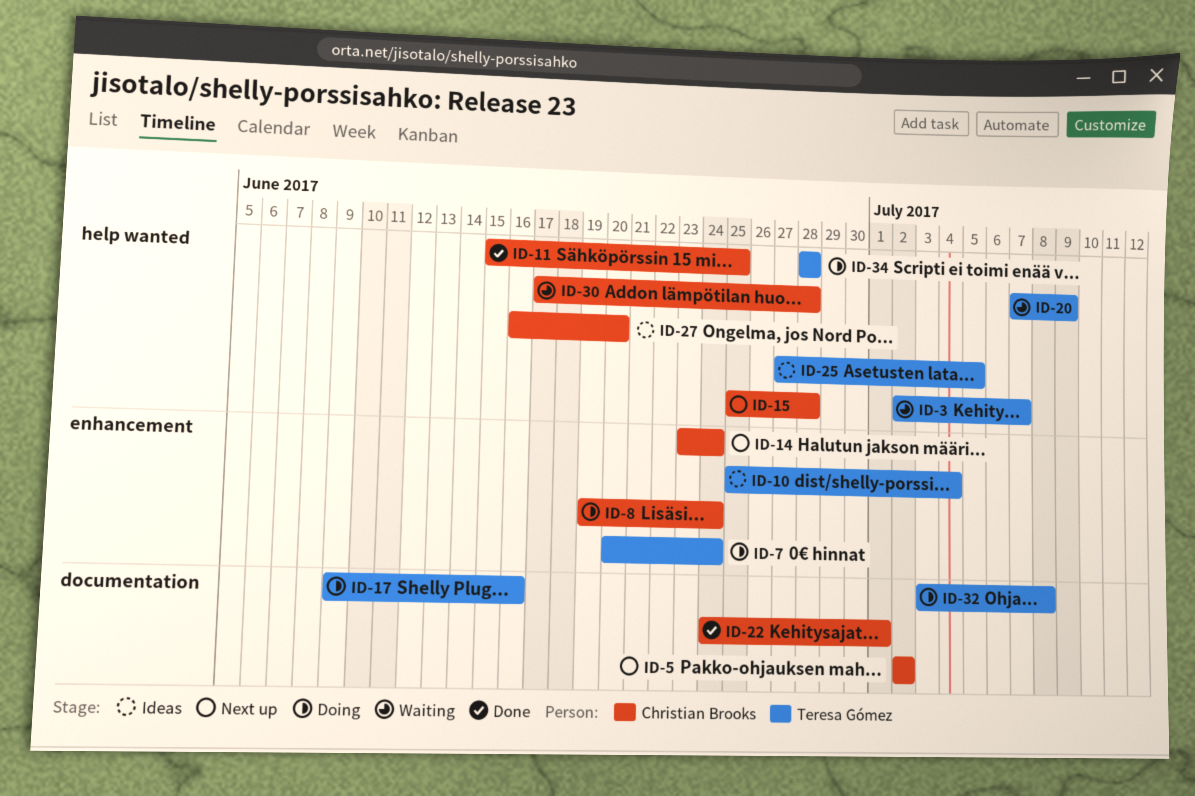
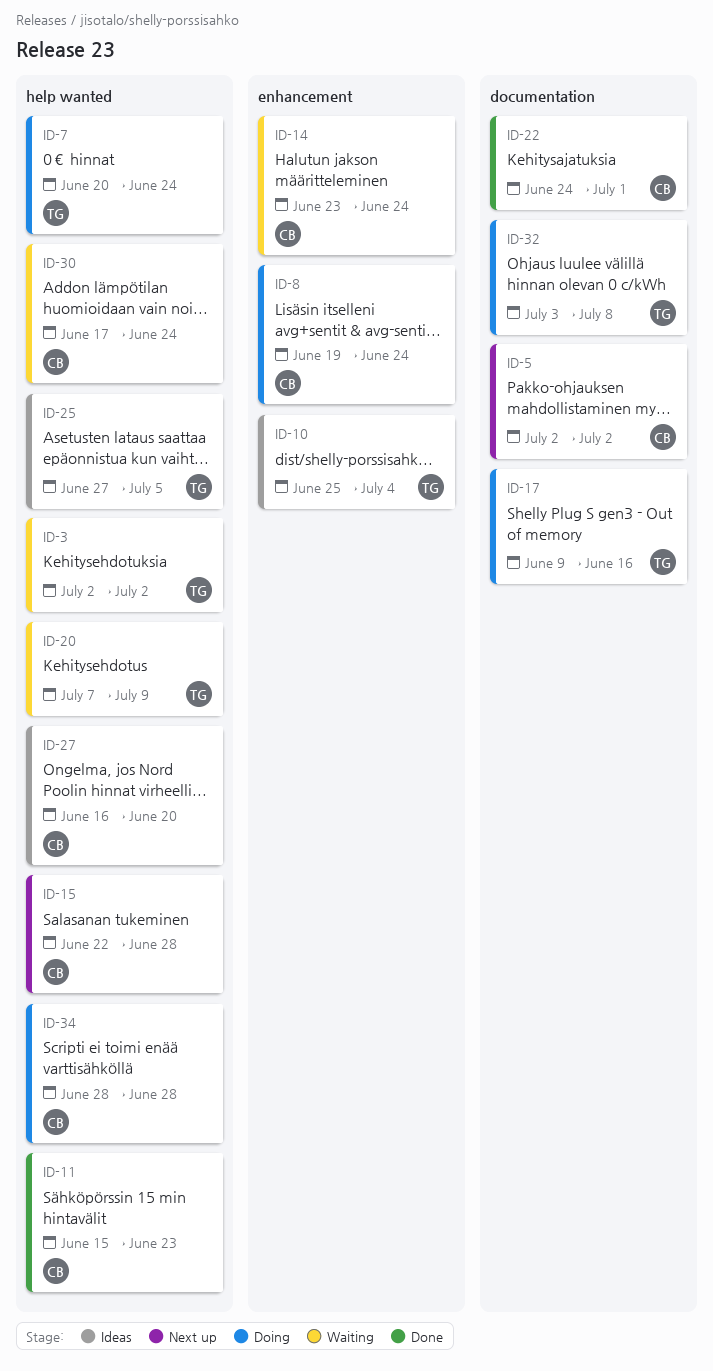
ID-3, due: Jul 7 -> Jul 2
ID-7, label: enhancement -> help wanted
ID-11, due: Jun 25 -> Jun 23
ID-14, status: Next up -> Waiting
ID-15, start: Jun 25 -> Jun 22
ID-30, due: Jun 28 -> Jun 24
ID-34, owner: Teresa Gómez -> Christian Brooks

